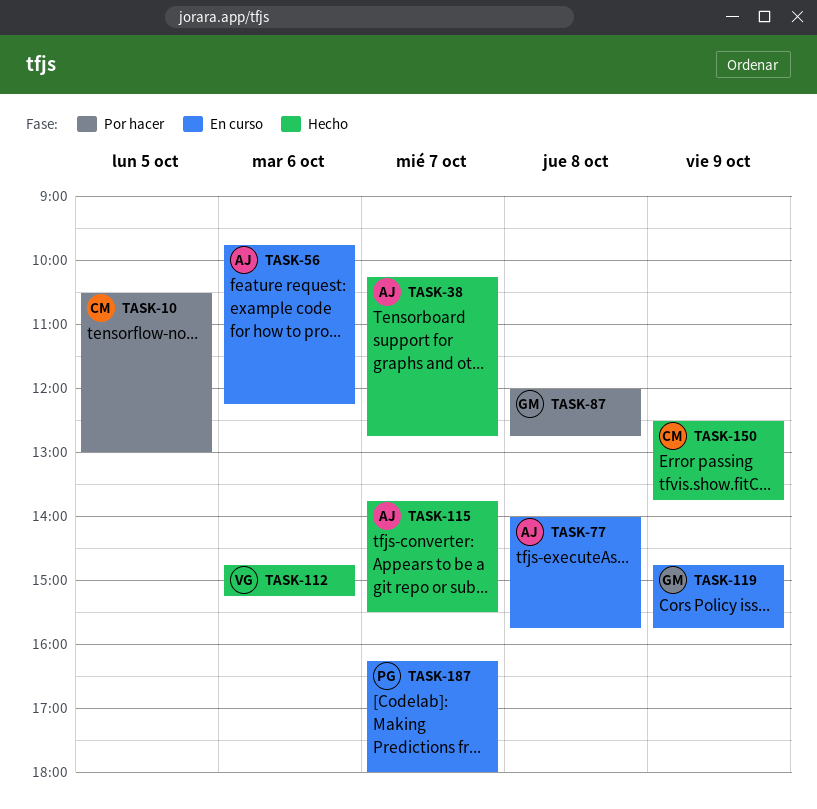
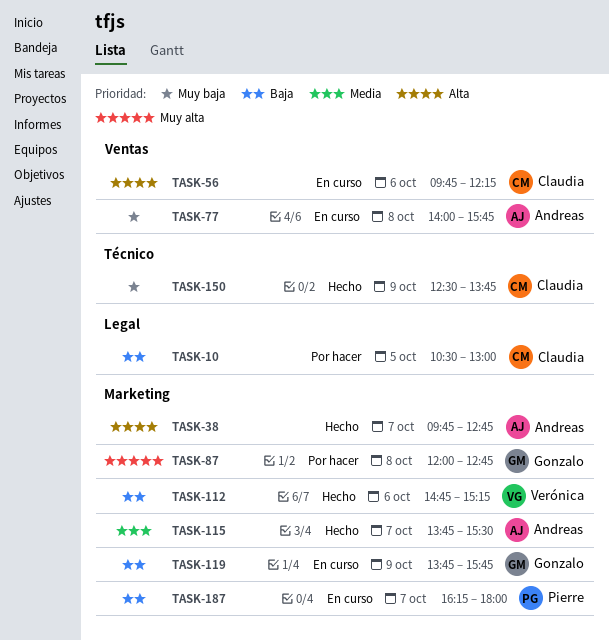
TASK-38, begins: 10:15 -> 09:45
TASK-56, owner: Andreas -> Claudia
TASK-119, begins: 14:45 -> 13:45

